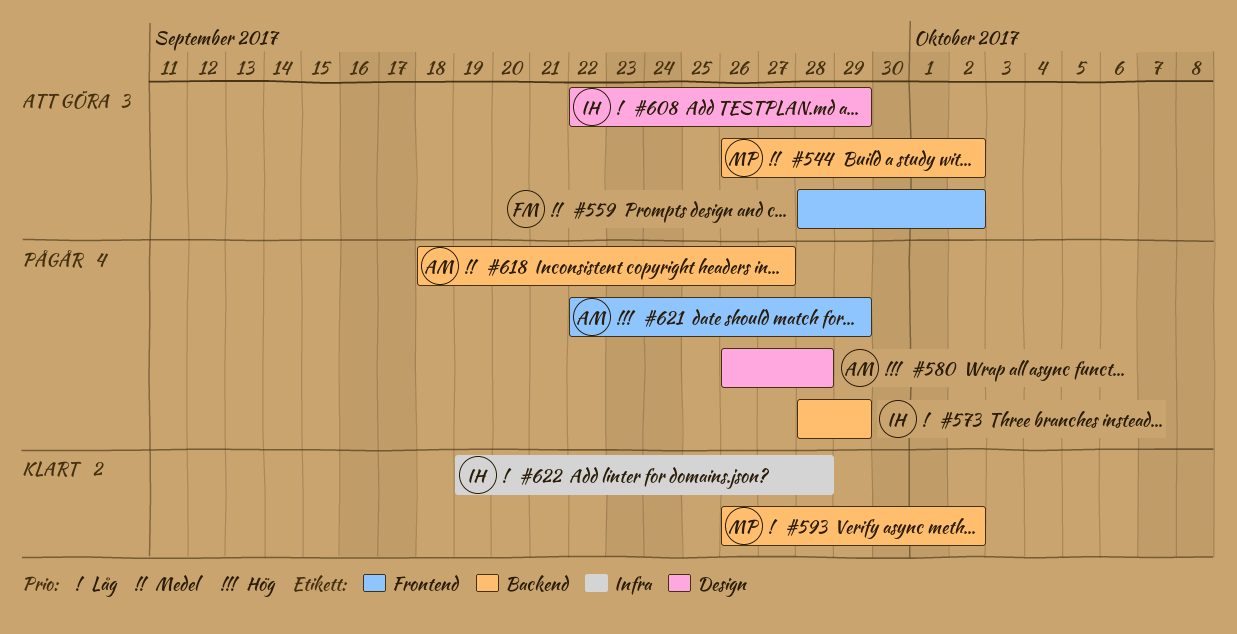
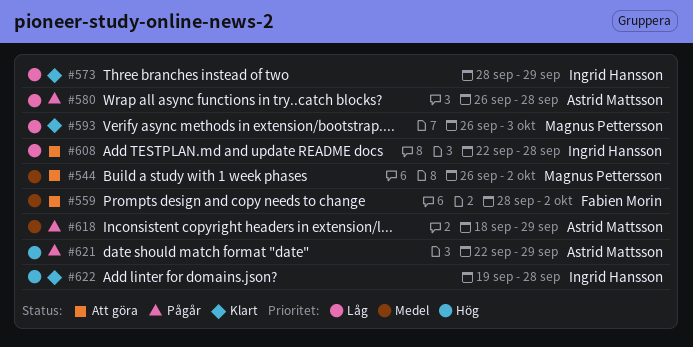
#573, status: Pågår -> Klart
#580, priority: Hög -> Låg
#593, due: Oct 2 -> Oct 3
#608, due: Sep 29 -> Sep 28
#618, due: Sep 27 -> Sep 29
#622, priority: Låg -> Hög

